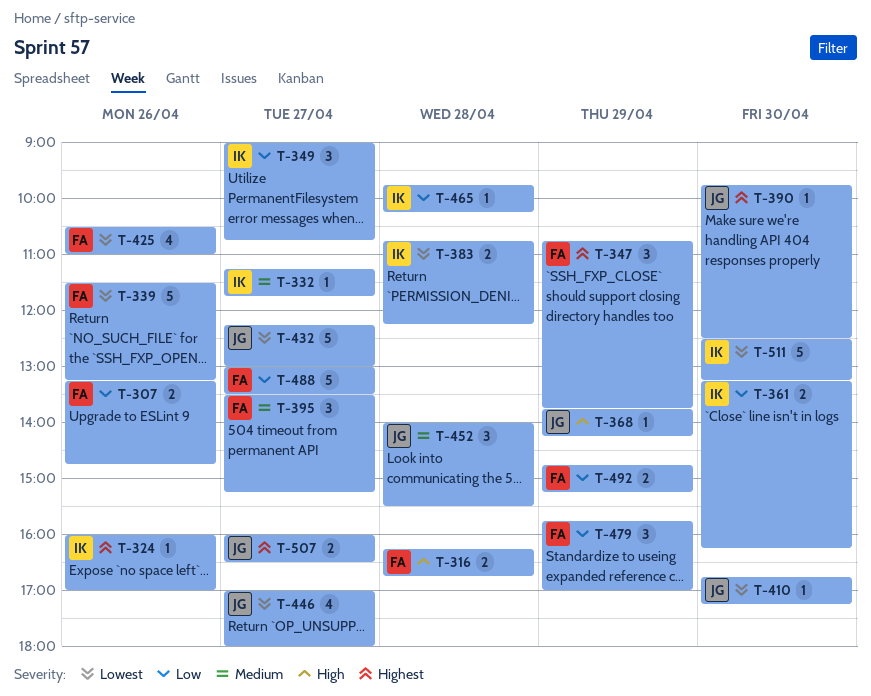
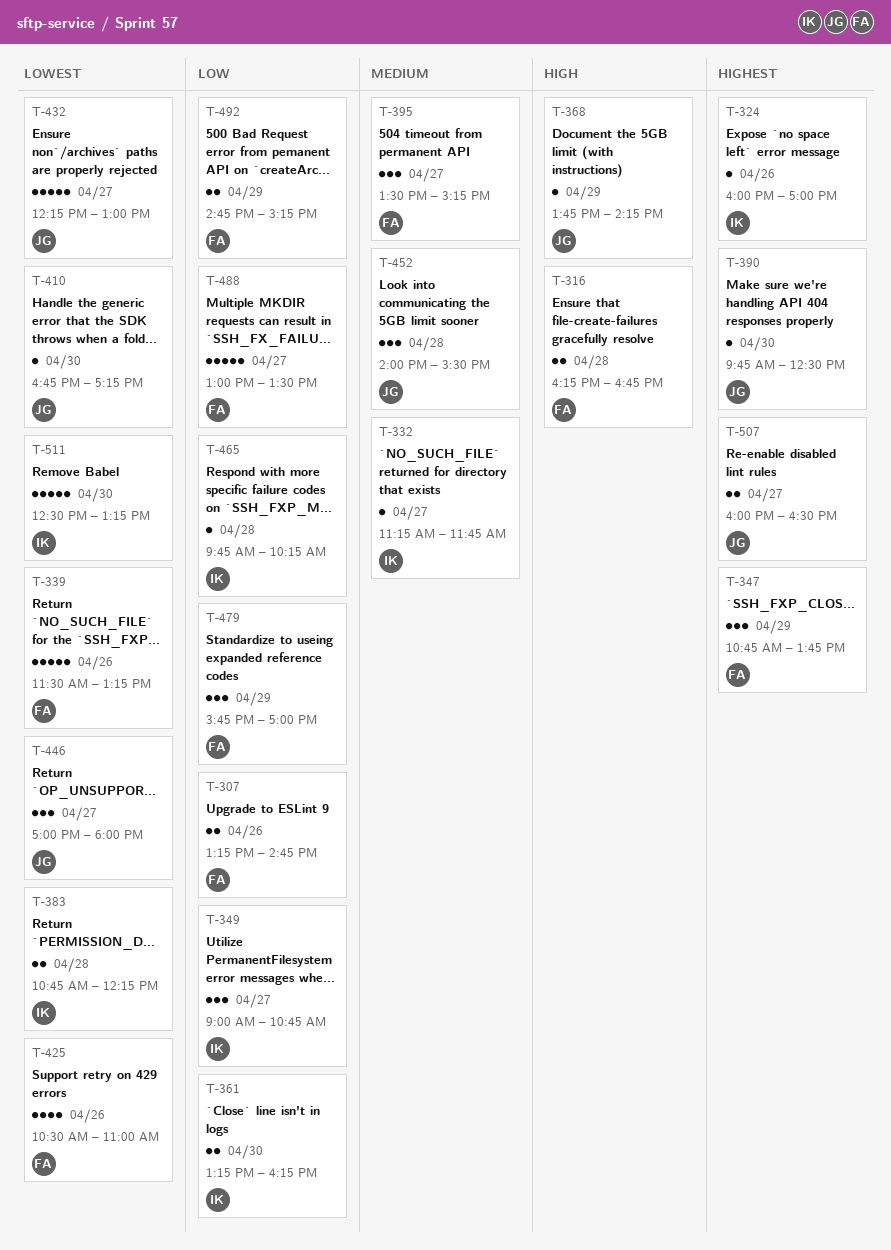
T-446, estimate: 4 -> 3

